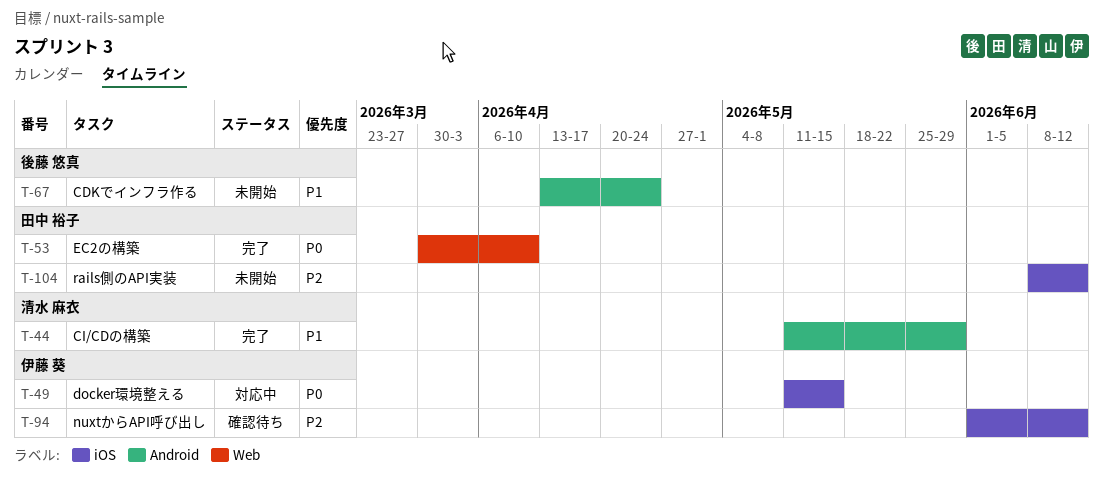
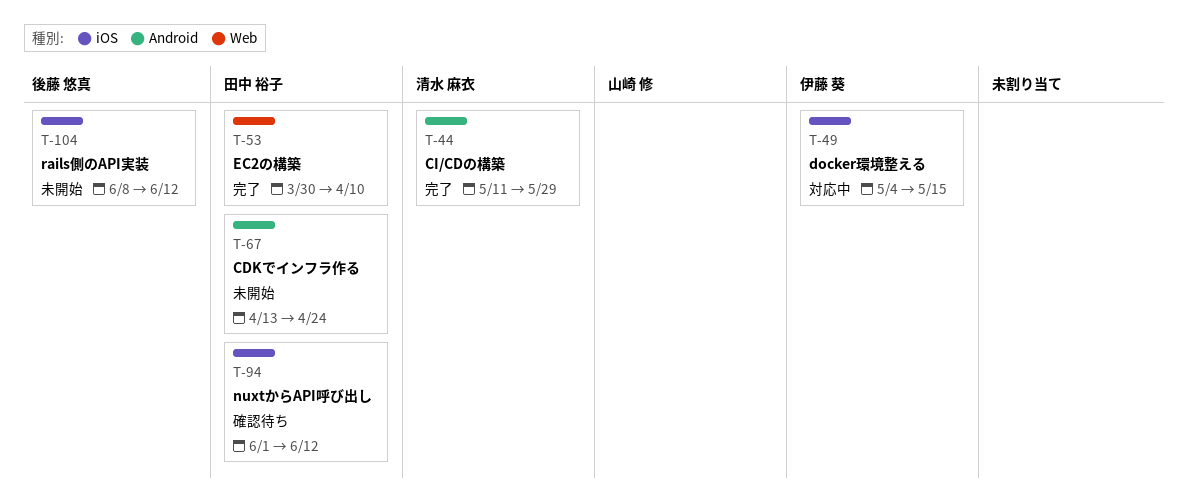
T-49, start: May 11 -> May 4
T-67, owner: 後藤 悠真 -> 田中 裕子
T-94, owner: 伊藤 葵 -> 田中 裕子
T-104, owner: 田中 裕子 -> 後藤 悠真

